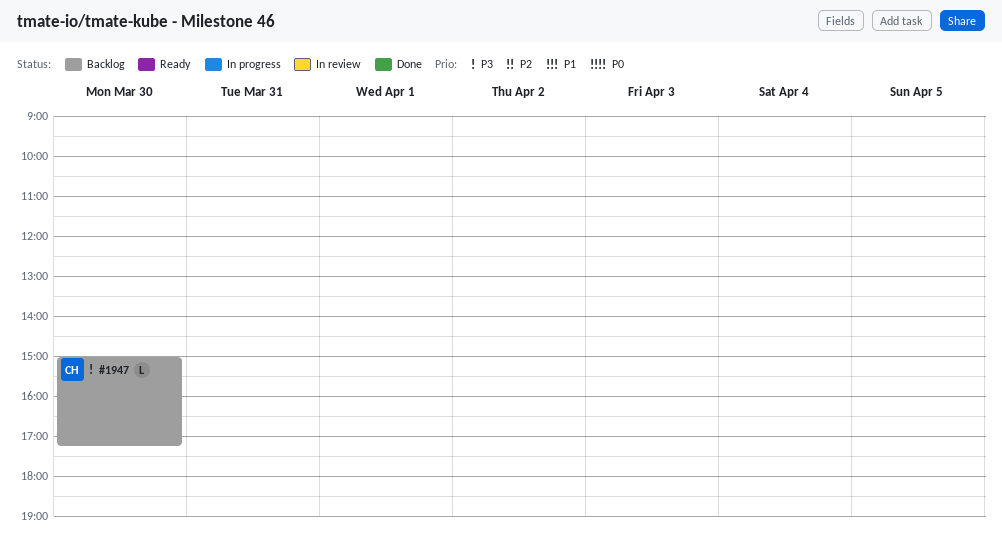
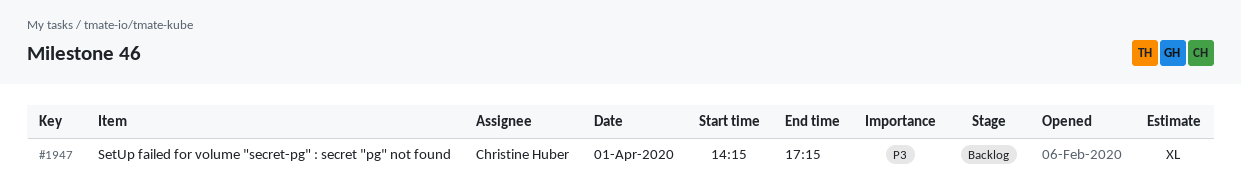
#1947, estimate: L -> XL
#1947, day: Mar 30 -> Apr 1
#1947, begins: 15:00 -> 14:15

